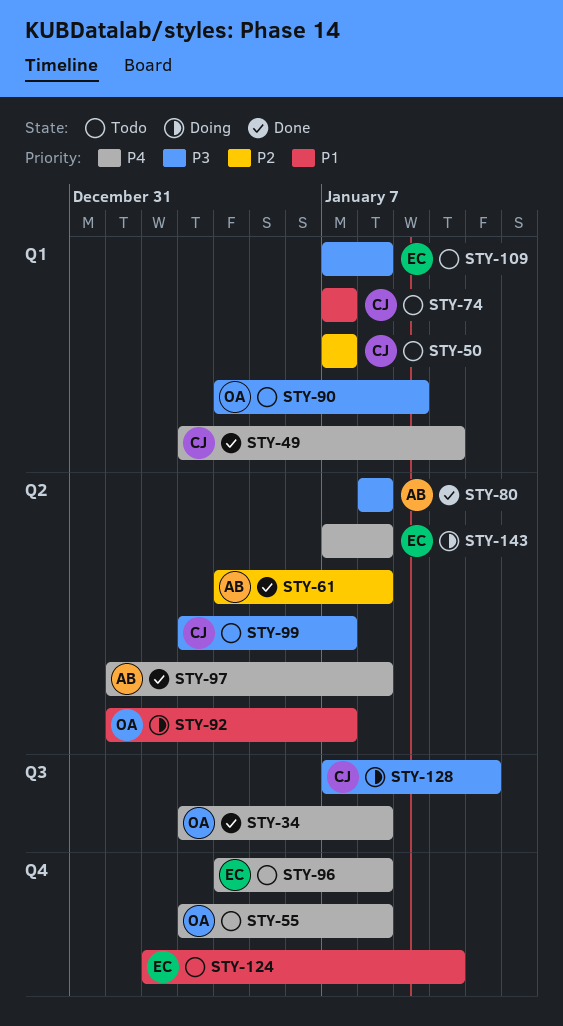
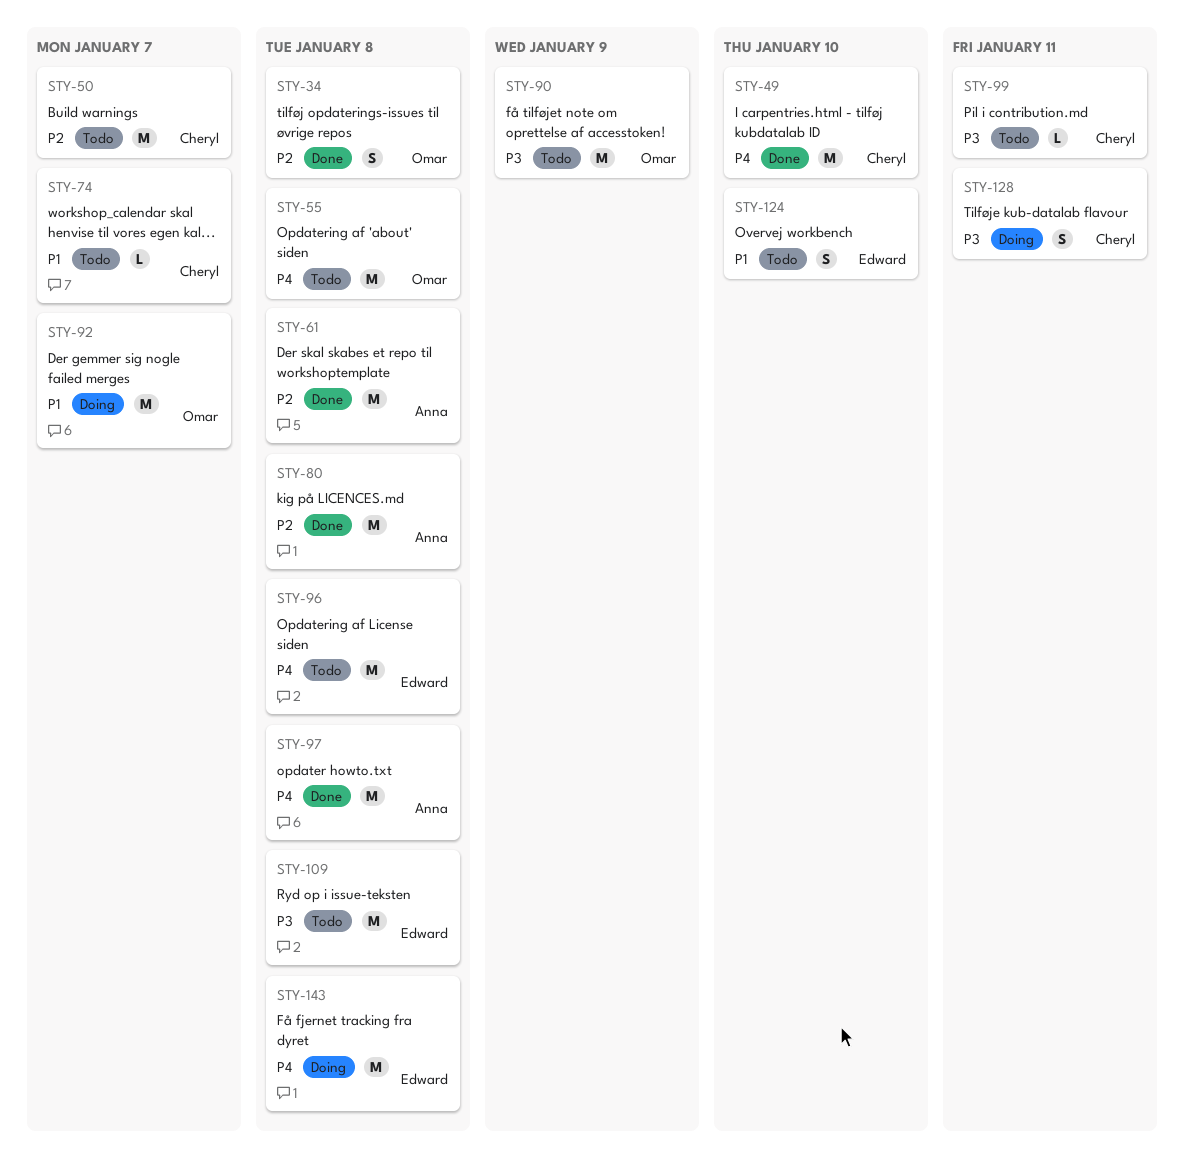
STY-34, priority: P4 -> P2
STY-80, priority: P3 -> P2
STY-99, due: Jan 7 -> Jan 11

